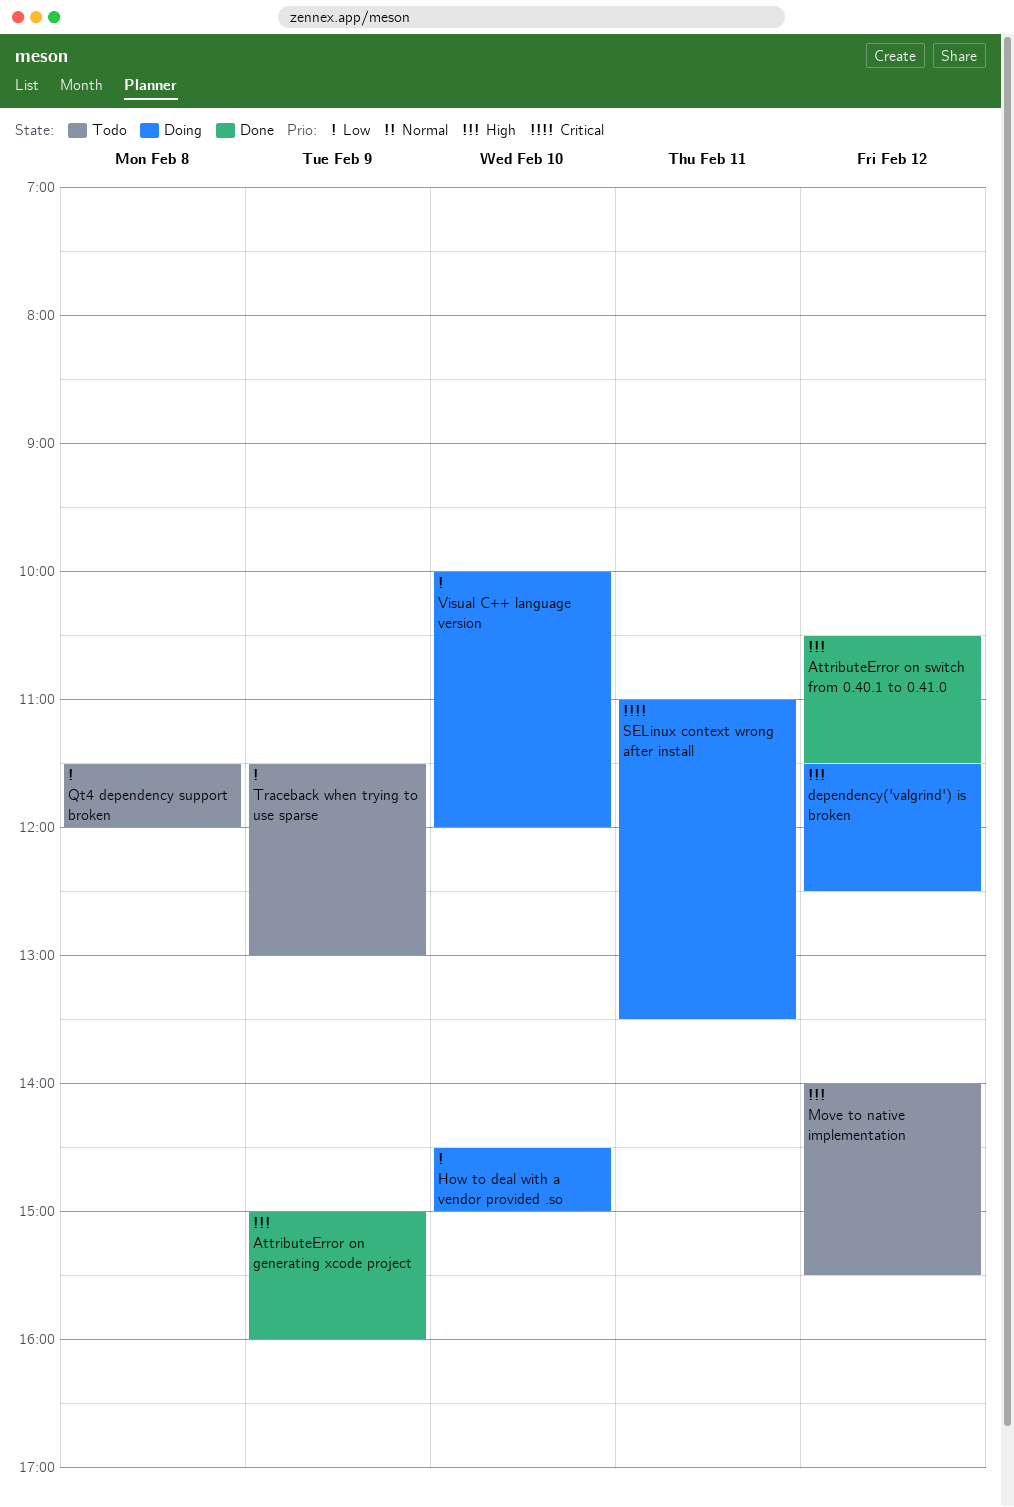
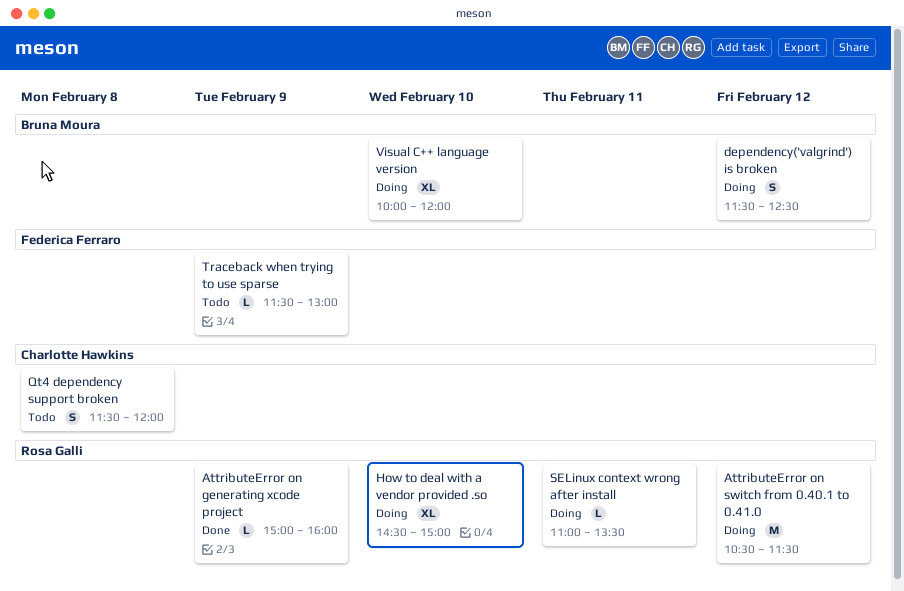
AttributeError on switch from 0.40.1 to 0.41.0, status: Done -> Doing
Move to native implementation: present -> none

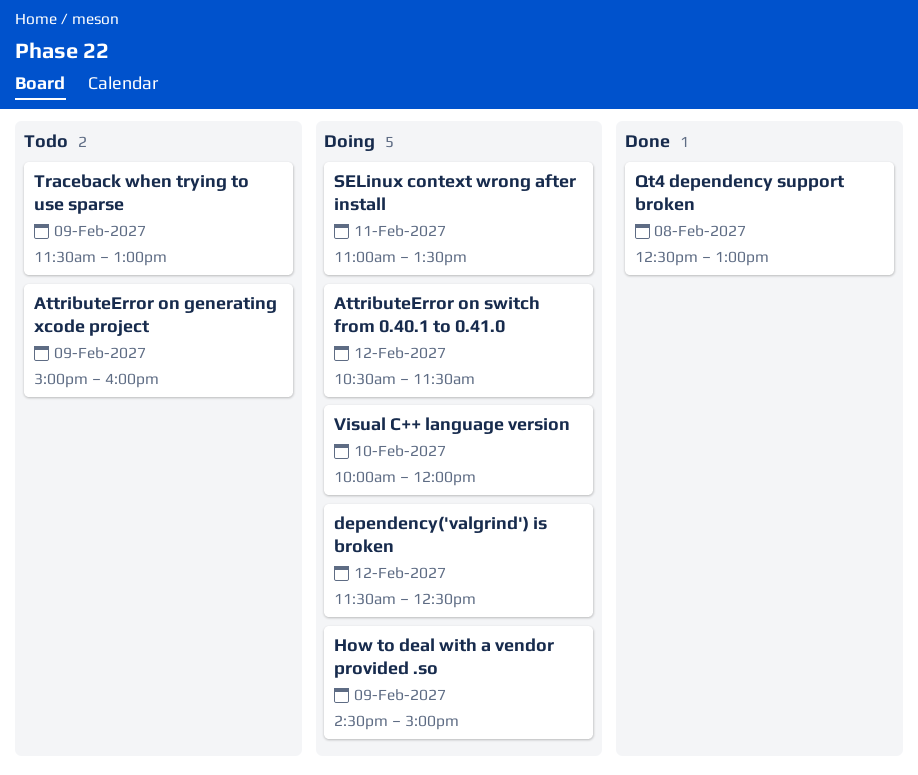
AttributeError on generating xcode project, status: Done -> Todo
How to deal with a vendor provided .so, day: Feb 10 -> Feb 9
Qt4 dependency support broken, status: Todo -> Done
Qt4 dependency support broken, begins: 11:30 -> 12:30
Qt4 dependency support broken, ends: 12:00 -> 13:00

